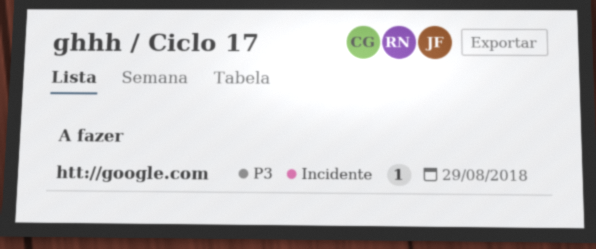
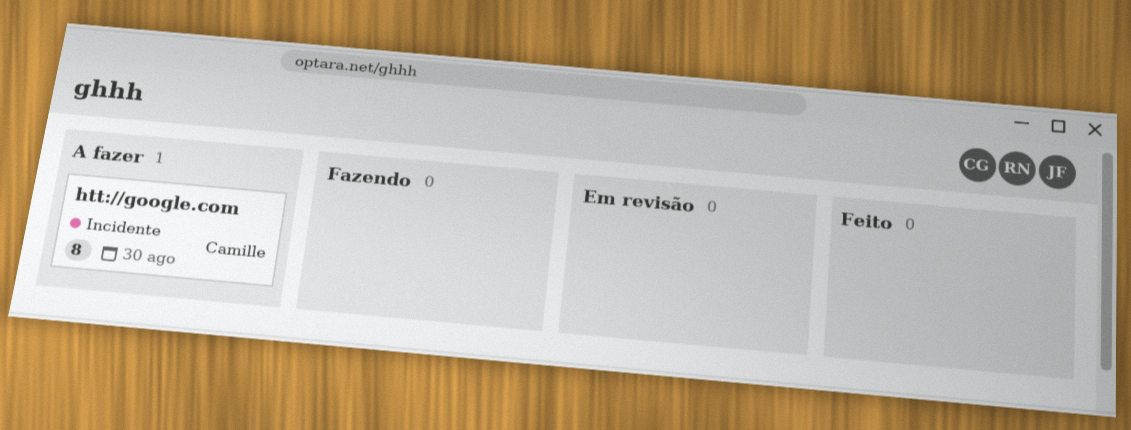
htt://google.com, estimate: 1 -> 8
htt://google.com, due: Aug 29 -> Aug 30

